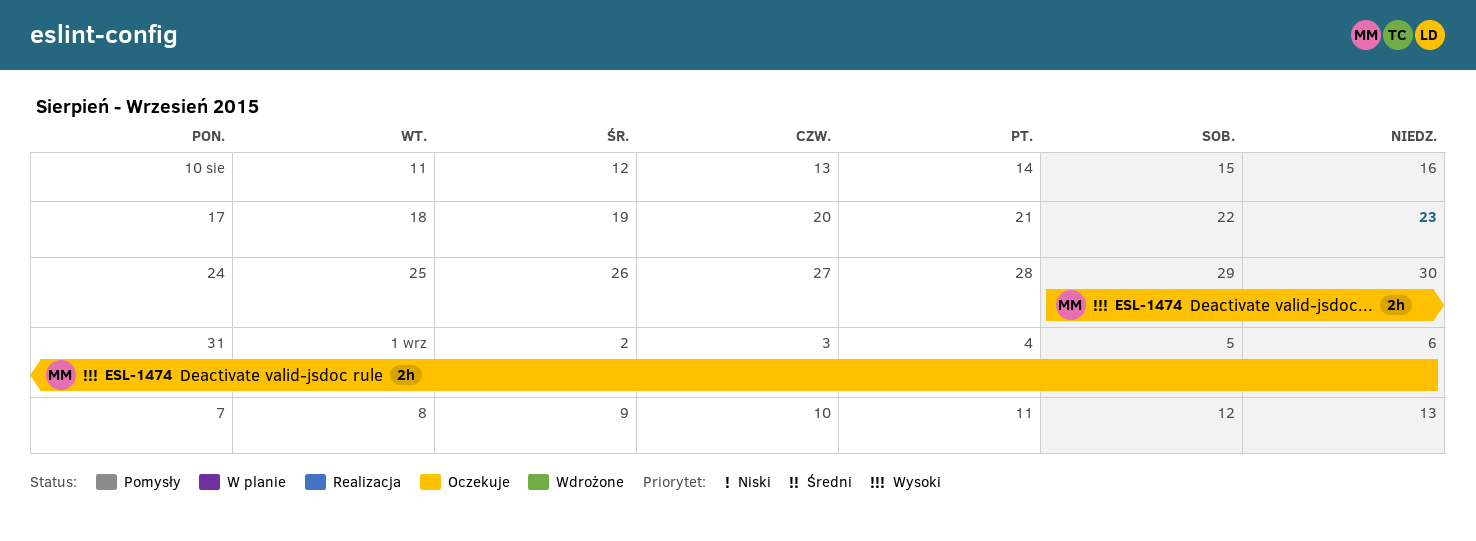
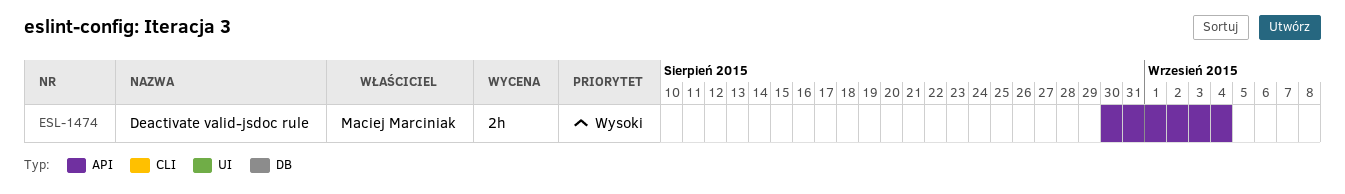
ESL-1474, start: Aug 29 -> Aug 30
ESL-1474, due: Sep 6 -> Sep 4

